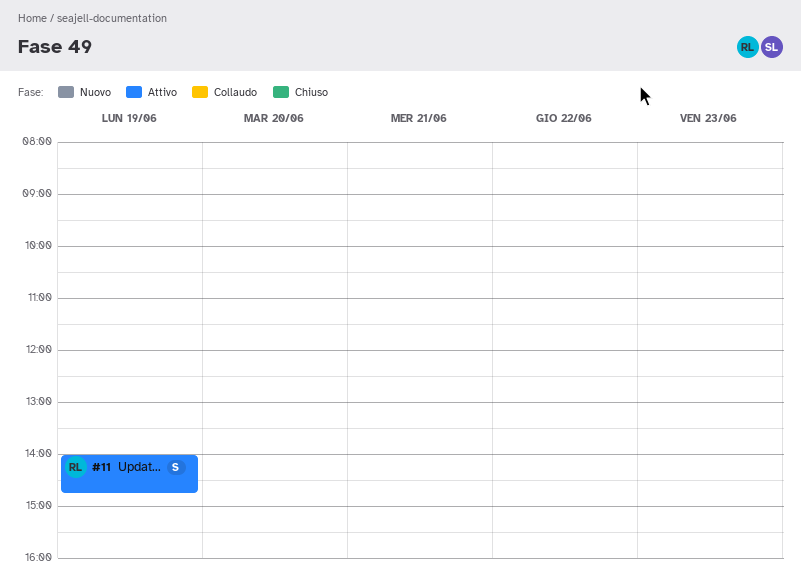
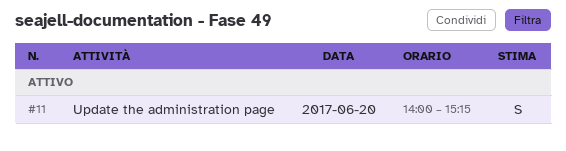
#11, day: Jun 19 -> Jun 20
#11, ends: 14:45 -> 15:15

